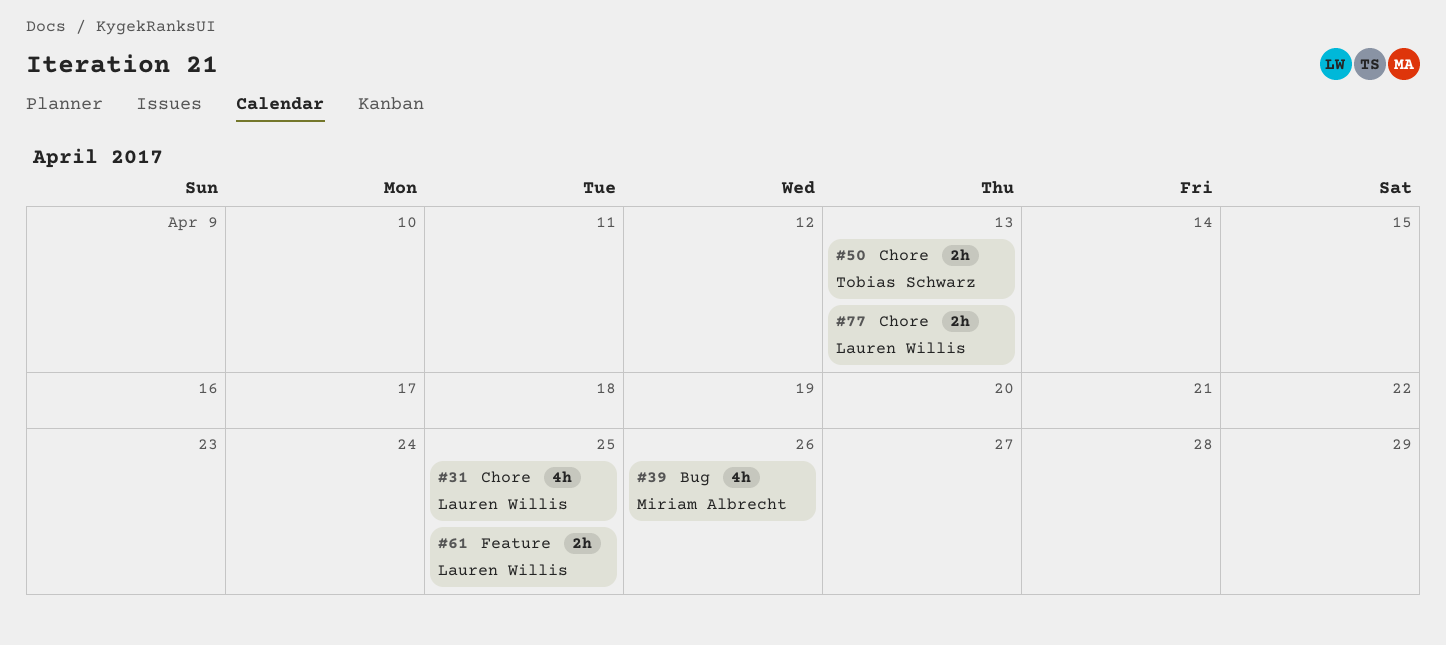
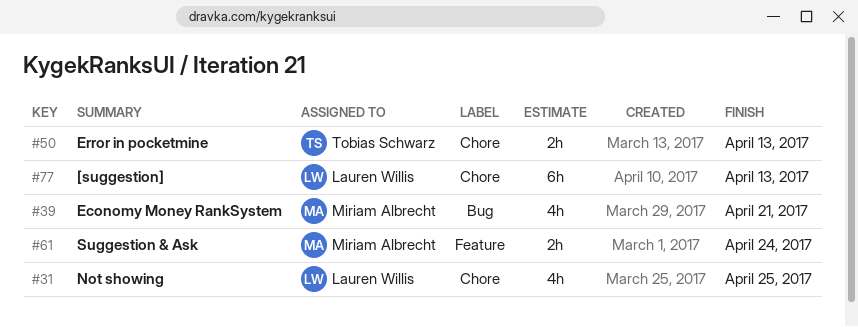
#39, due: Apr 26 -> Apr 21
#61, owner: Lauren Willis -> Miriam Albrecht
#61, due: Apr 25 -> Apr 24
#77, estimate: 2h -> 6h

